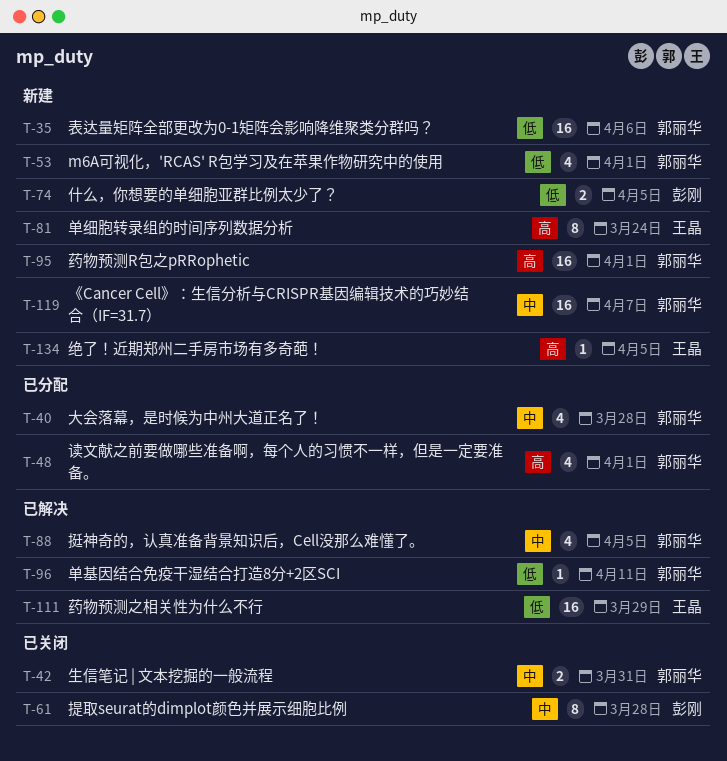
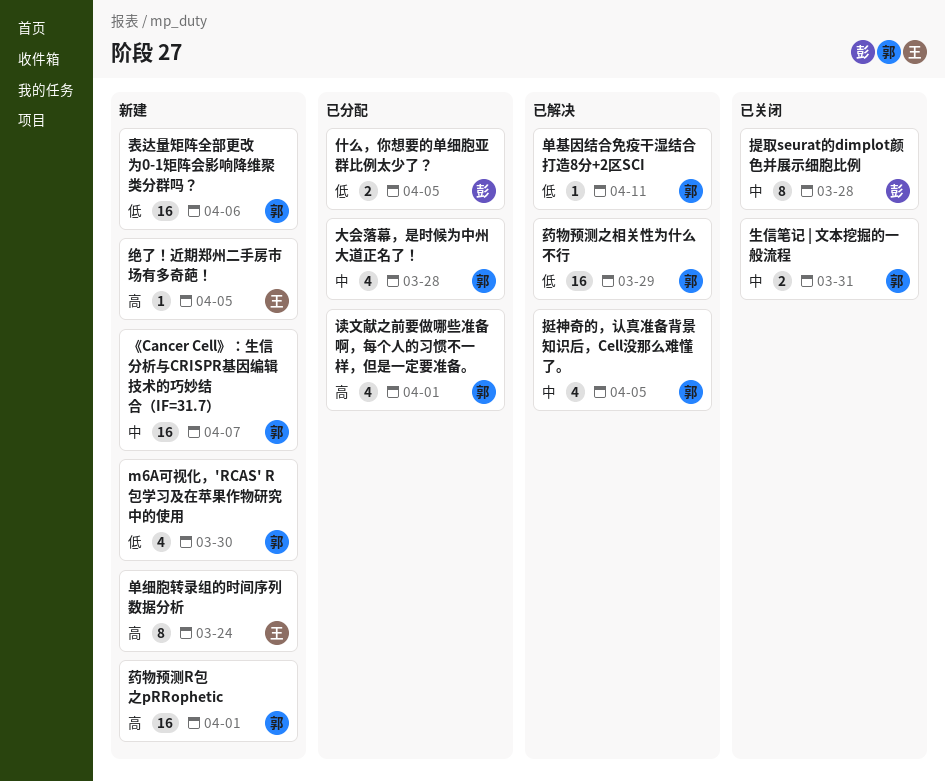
m6A可视化，'RCAS' R包学习及在苹果作物研究中的使用, due: Apr 1 -> Mar 30
什么，你想要的单细胞亚群比例太少了？, status: 新建 -> 已分配
药物预测之相关性为什么不行, owner: 王晶 -> 郭丽华

